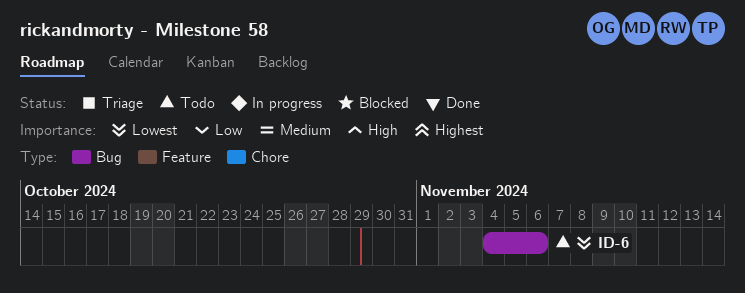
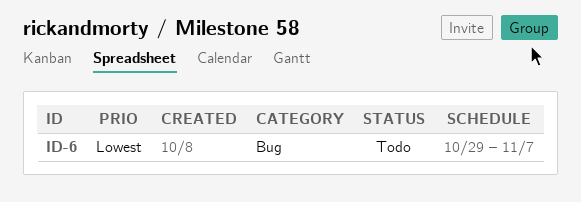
ID-6, start: Nov 4 -> Oct 29
ID-6, due: Nov 6 -> Nov 7

